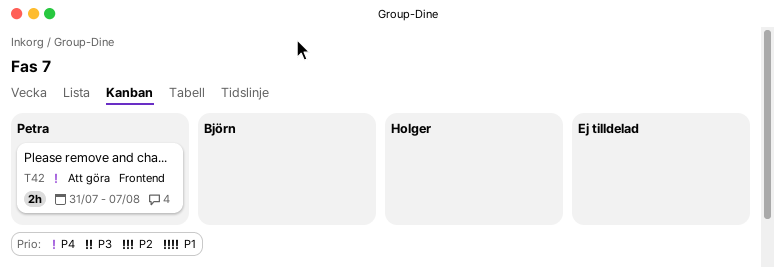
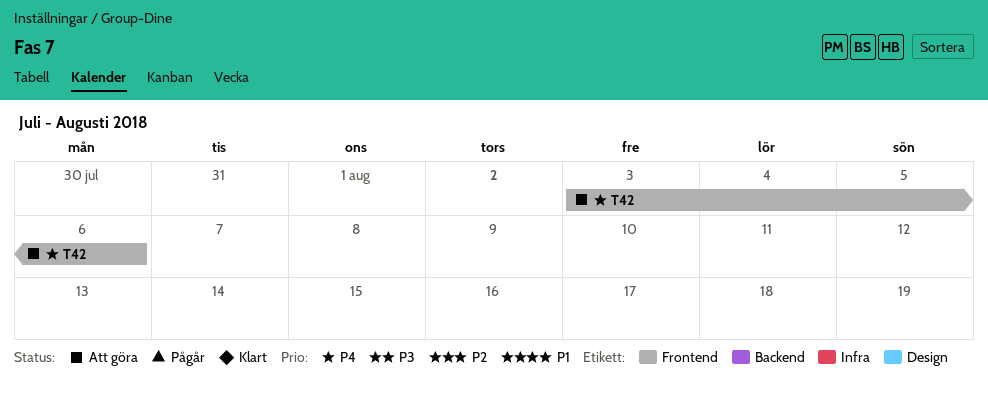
T42, start: Jul 31 -> Aug 3
T42, due: Aug 7 -> Aug 6

